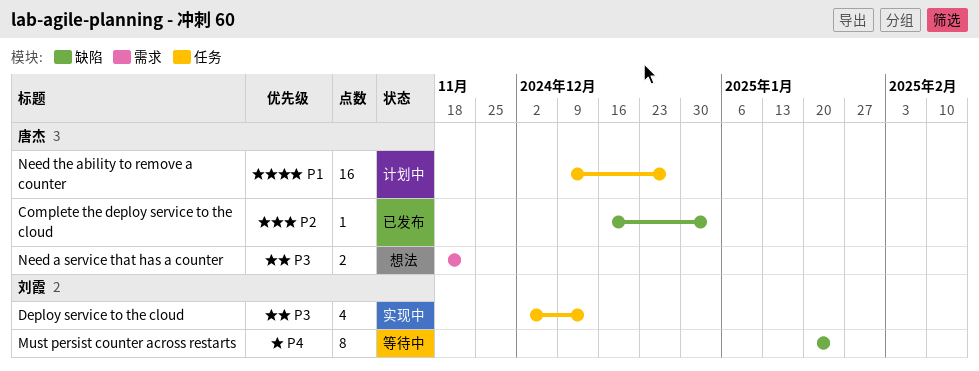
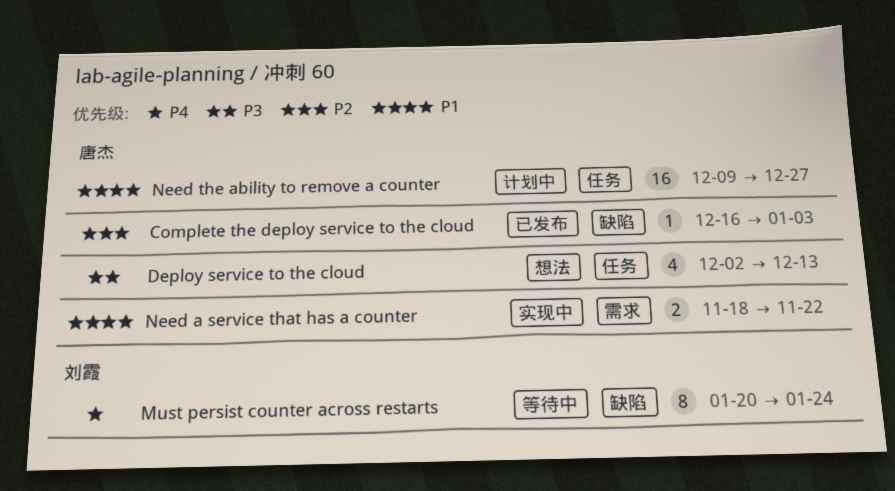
Deploy service to the cloud, status: 实现中 -> 想法
Deploy service to the cloud, owner: 刘霞 -> 唐杰
Need a service that has a counter, status: 想法 -> 实现中
Need a service that has a counter, priority: P3 -> P1

